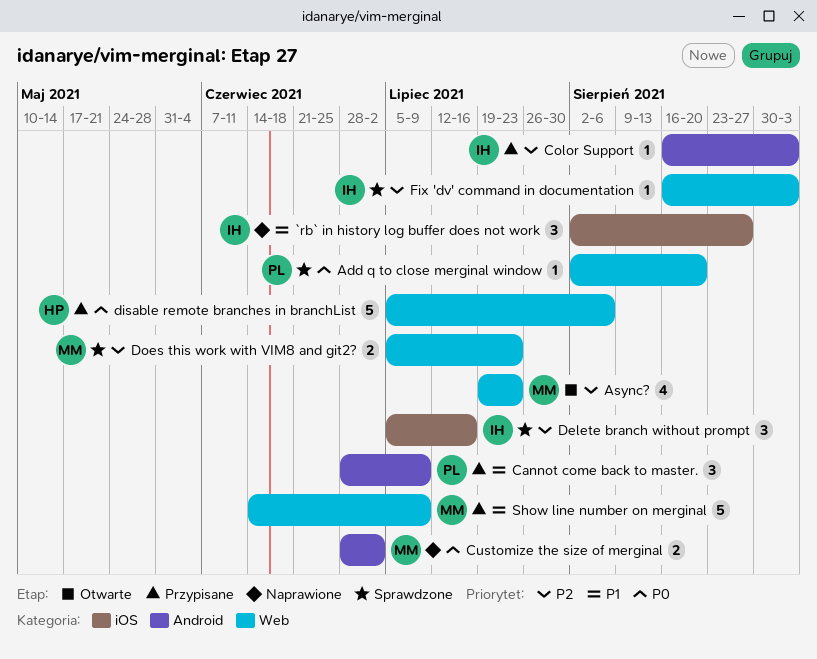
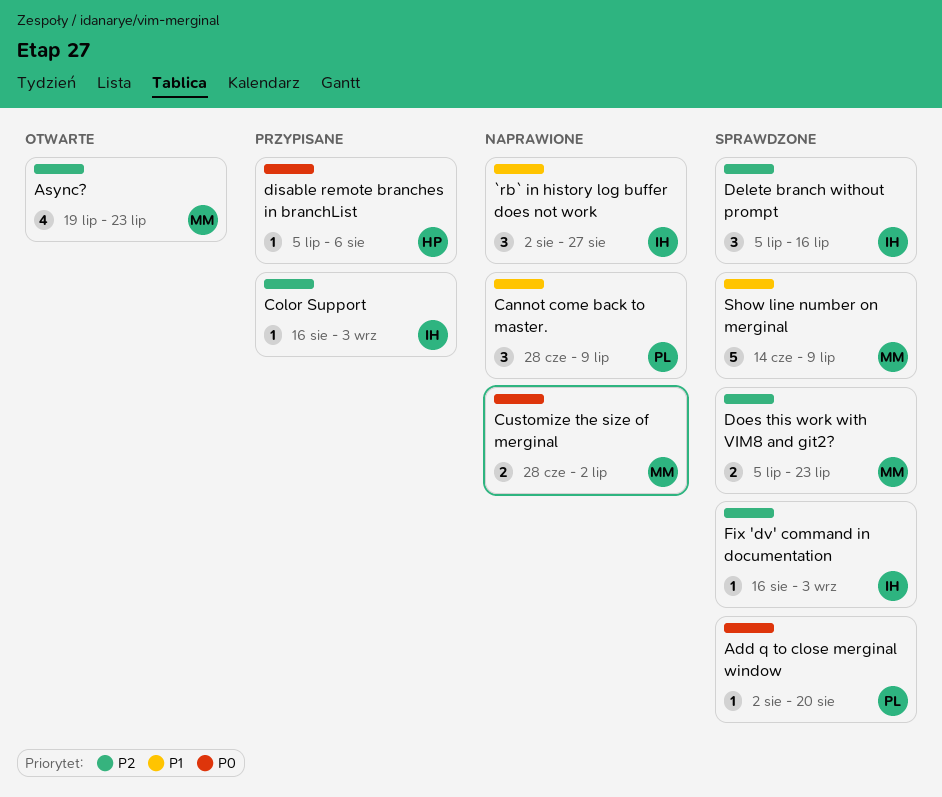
Cannot come back to master., status: Przypisane -> Naprawione
disable remote branches in branchList, estimate: 5 -> 1
Show line number on merginal, status: Przypisane -> Sprawdzone

